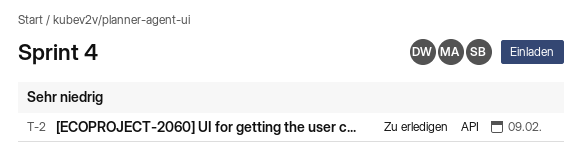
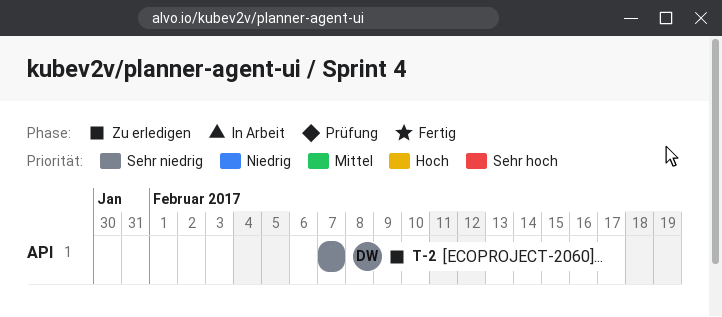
T-2, due: Feb 9 -> Feb 7

